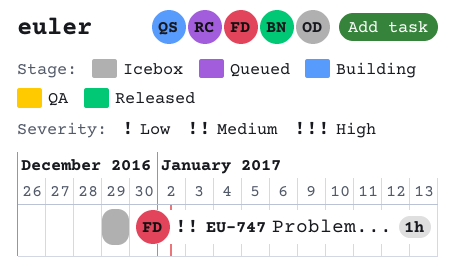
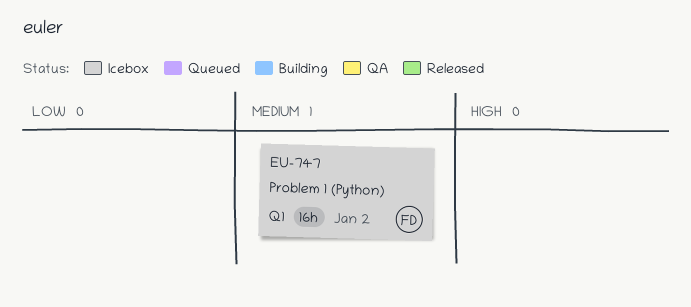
EU-747, estimate: 1h -> 16h
EU-747, due: Dec 29 -> Jan 2

